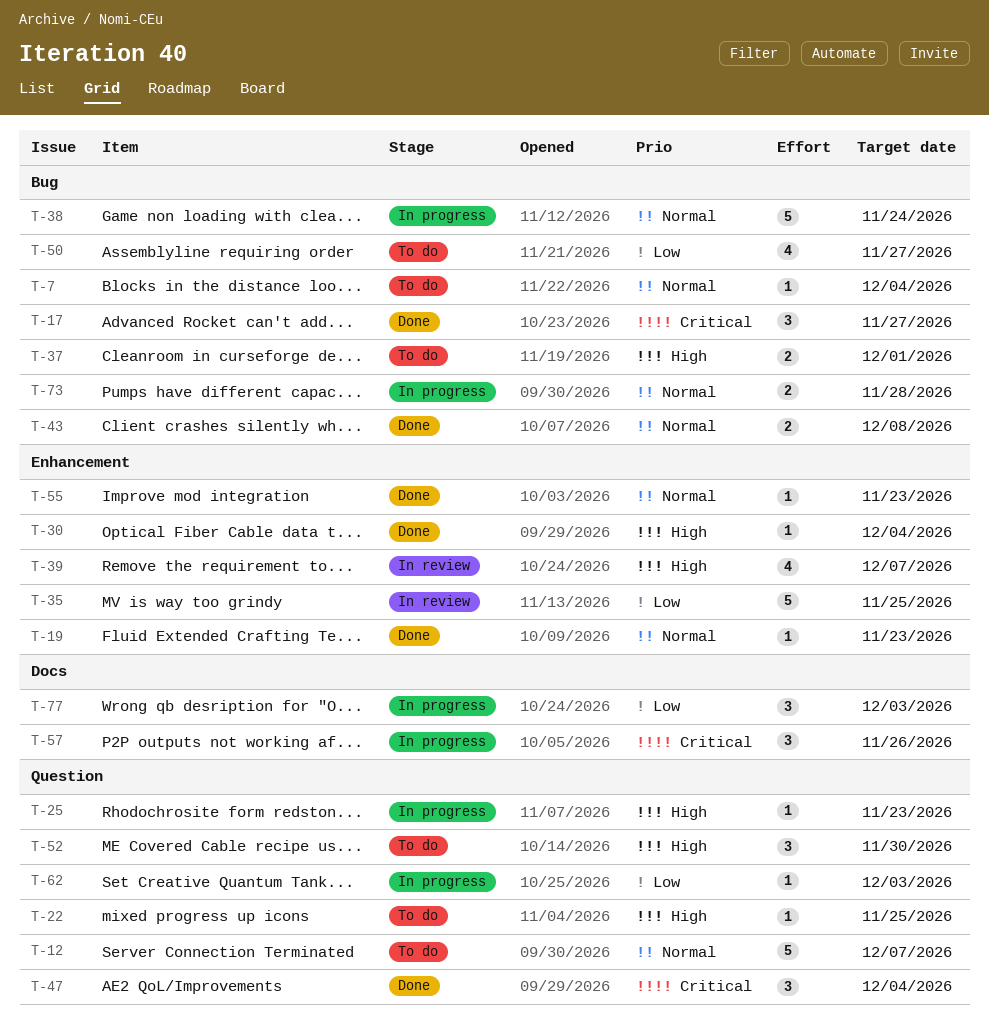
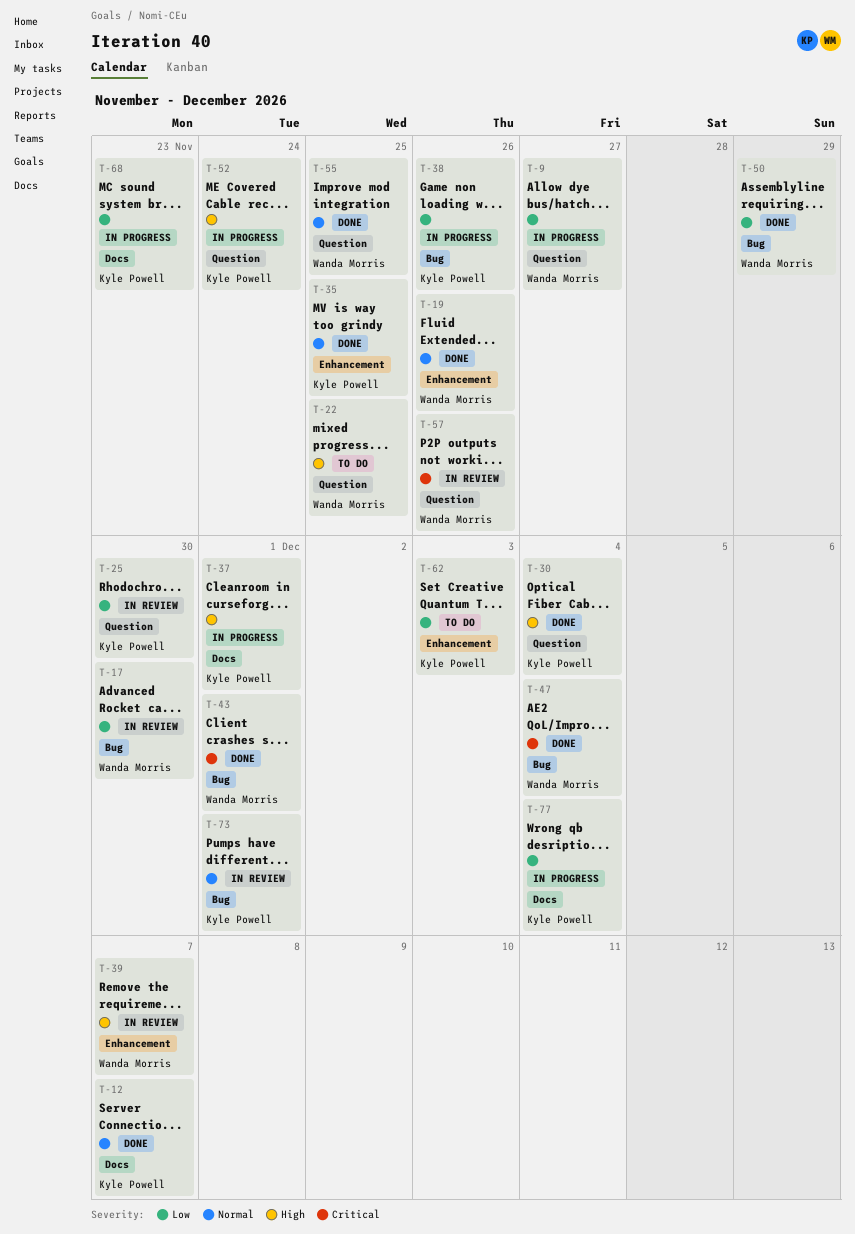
T-7: present -> none
T-9: none -> present
T-12, status: To do -> Done
T-12, label: Question -> Docs
T-17, status: Done -> In review
T-17, priority: Critical -> Low
T-17, due: Nov 27 -> Nov 30
T-19, due: Nov 23 -> Nov 26
T-25, status: In progress -> In review
T-25, priority: High -> Low
T-25, due: Nov 23 -> Nov 30
T-30, label: Enhancement -> Question
T-35, status: In review -> Done
T-35, priority: Low -> Normal
T-37, status: To do -> In progress
T-37, label: Bug -> Docs
T-38, priority: Normal -> Low
T-38, due: Nov 24 -> Nov 26
T-43, priority: Normal -> Critical
T-43, due: Dec 8 -> Dec 1
T-47, label: Question -> Bug
T-50, status: To do -> Done
T-50, due: Nov 27 -> Nov 29
T-52, status: To do -> In progress
T-52, due: Nov 30 -> Nov 24
T-55, label: Enhancement -> Question
T-55, due: Nov 23 -> Nov 25
T-57, status: In progress -> In review
T-57, label: Docs -> Question
T-62, status: In progress -> To do
T-62, label: Question -> Enhancement
T-68: none -> present
T-73, status: In progress -> In review
T-73, due: Nov 28 -> Dec 1
T-77, due: Dec 3 -> Dec 4

